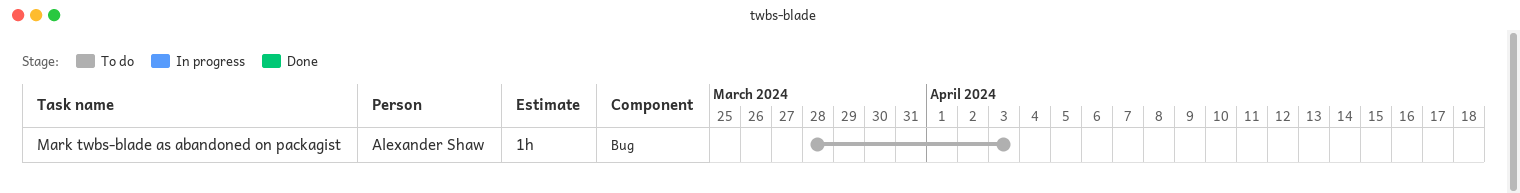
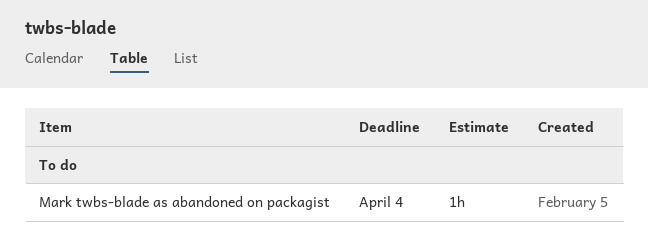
Mark twbs-blade as abandoned on packagist, due: Apr 3 -> Apr 4

